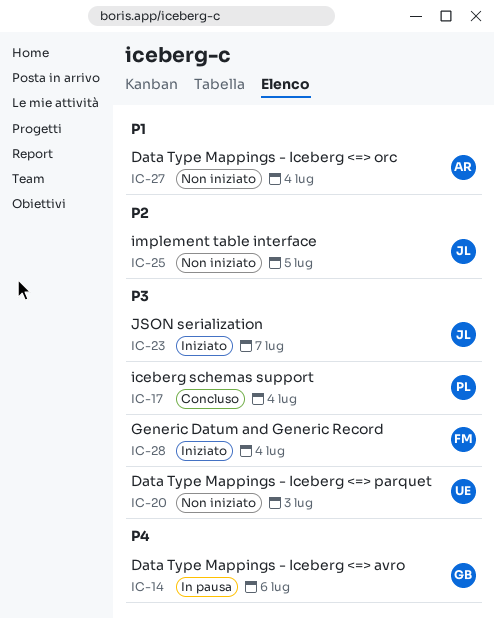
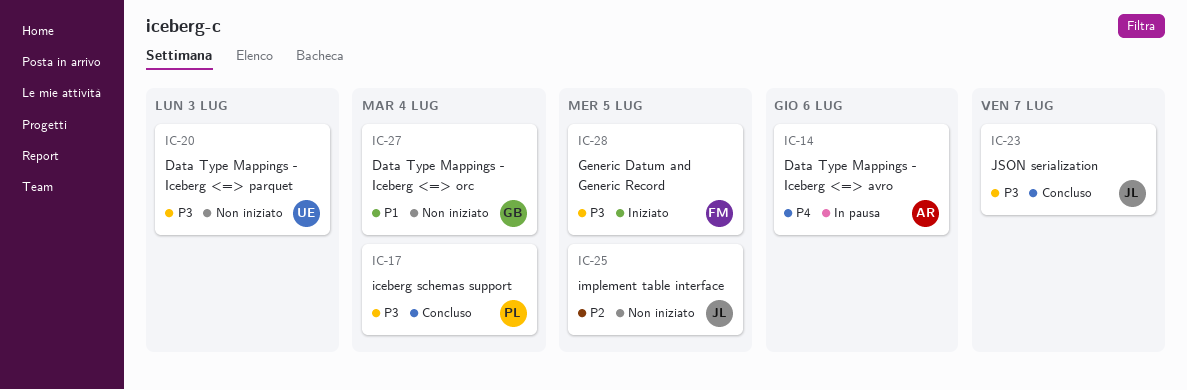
IC-14, owner: GB -> AR
IC-23, status: Iniziato -> Concluso
IC-27, owner: AR -> GB
IC-28, due: Jul 4 -> Jul 5

